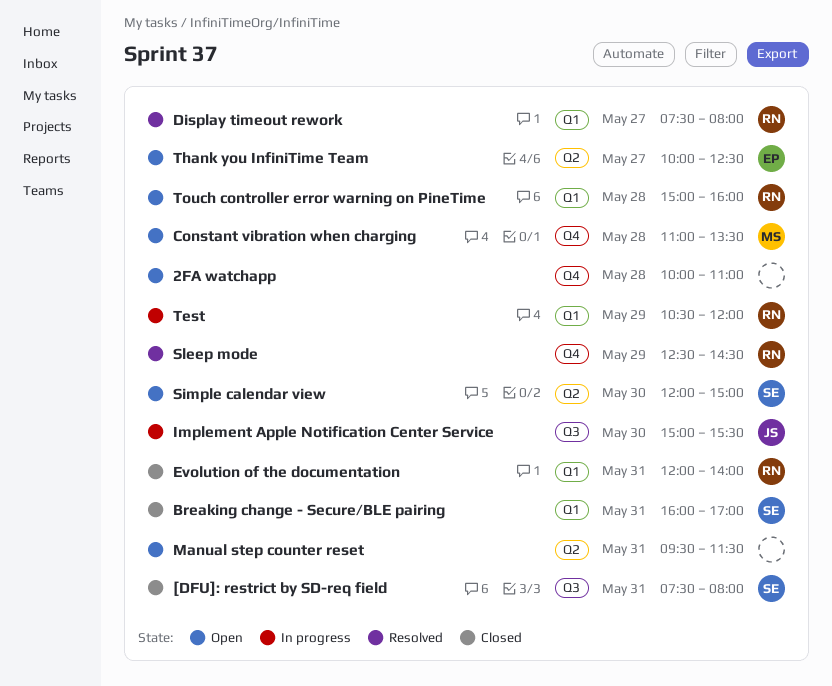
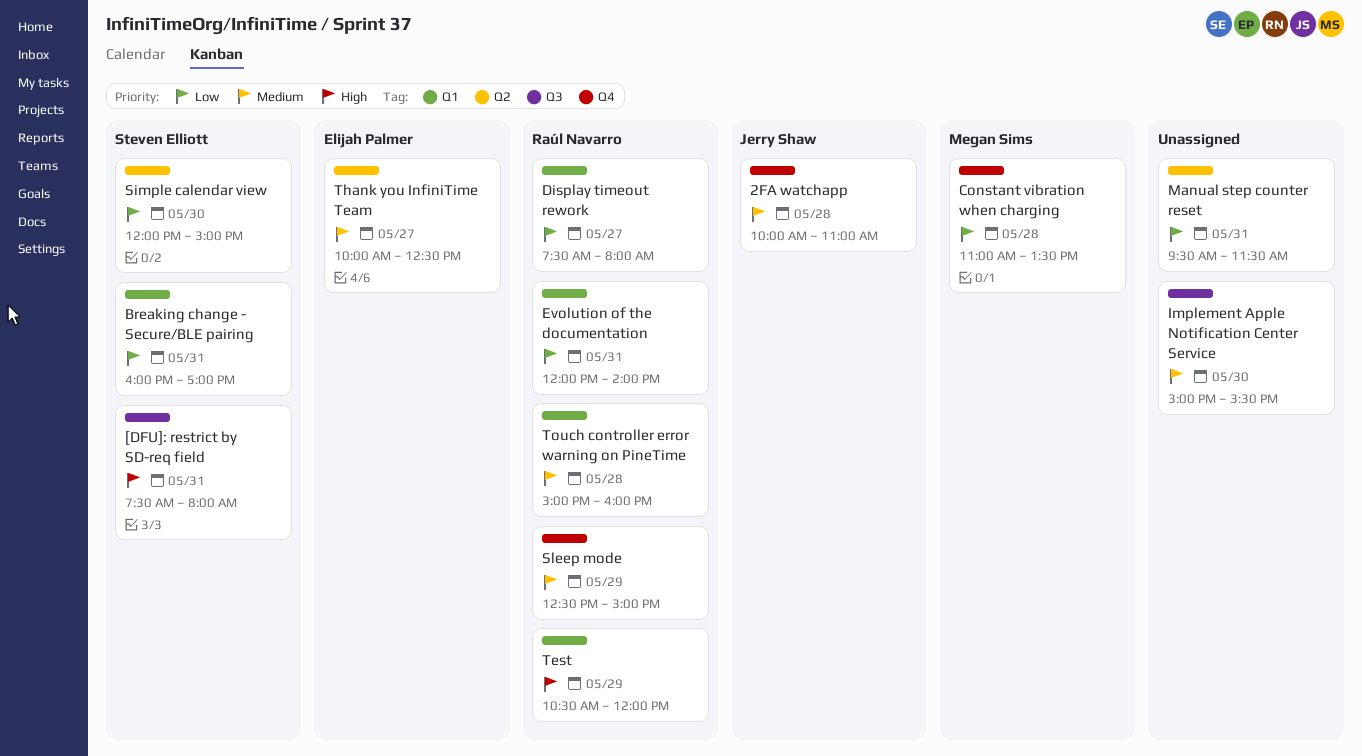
2FA watchapp, owner: none -> Jerry Shaw
Implement Apple Notification Center Service, owner: Jerry Shaw -> none
Sleep mode, ends: 14:30 -> 15:00

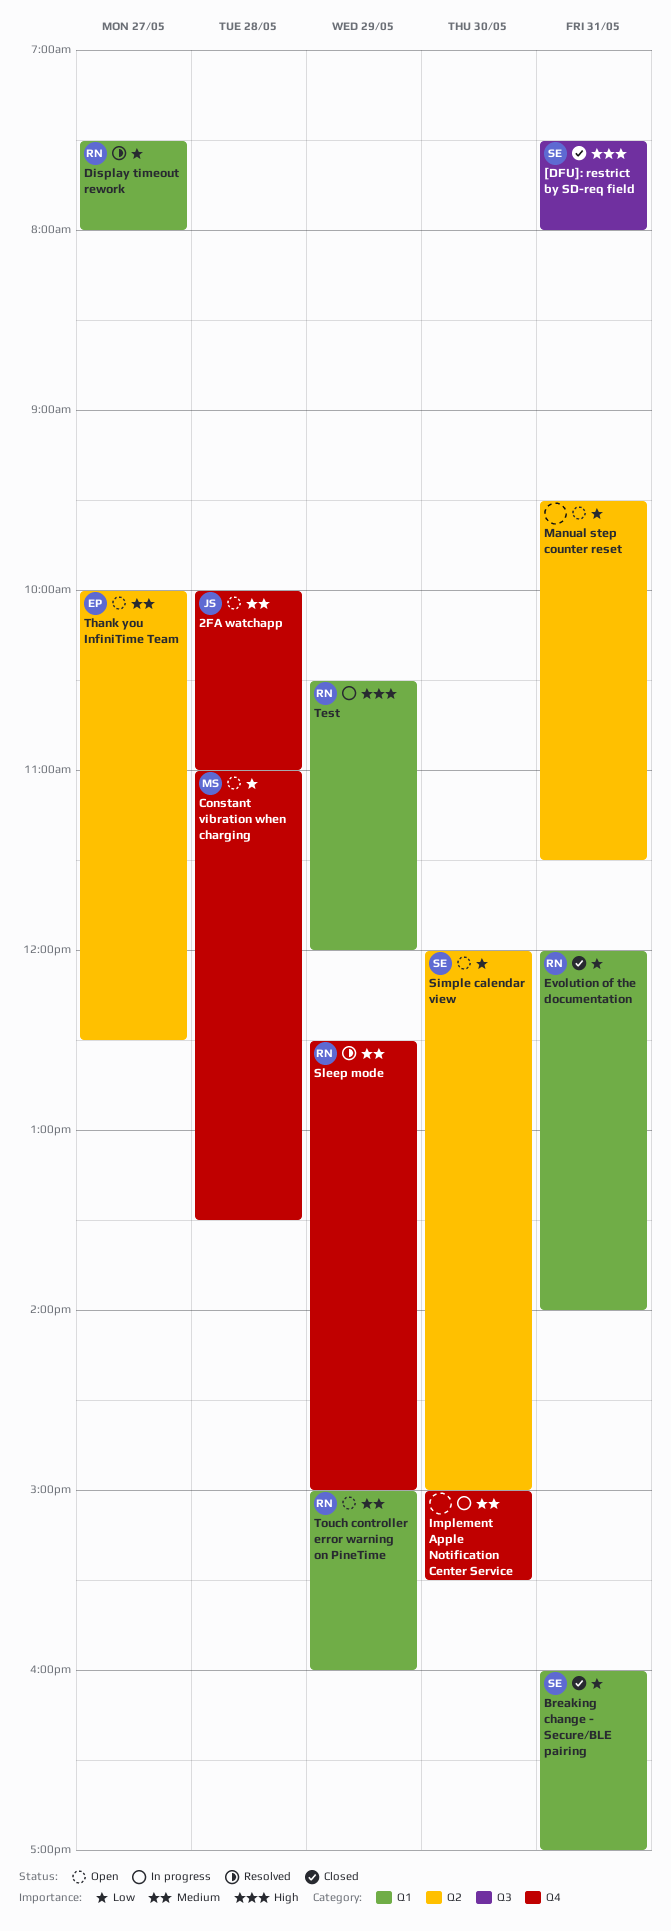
Implement Apple Notification Center Service, label: Q3 -> Q4
Touch controller error warning on PineTime, day: May 28 -> May 29

